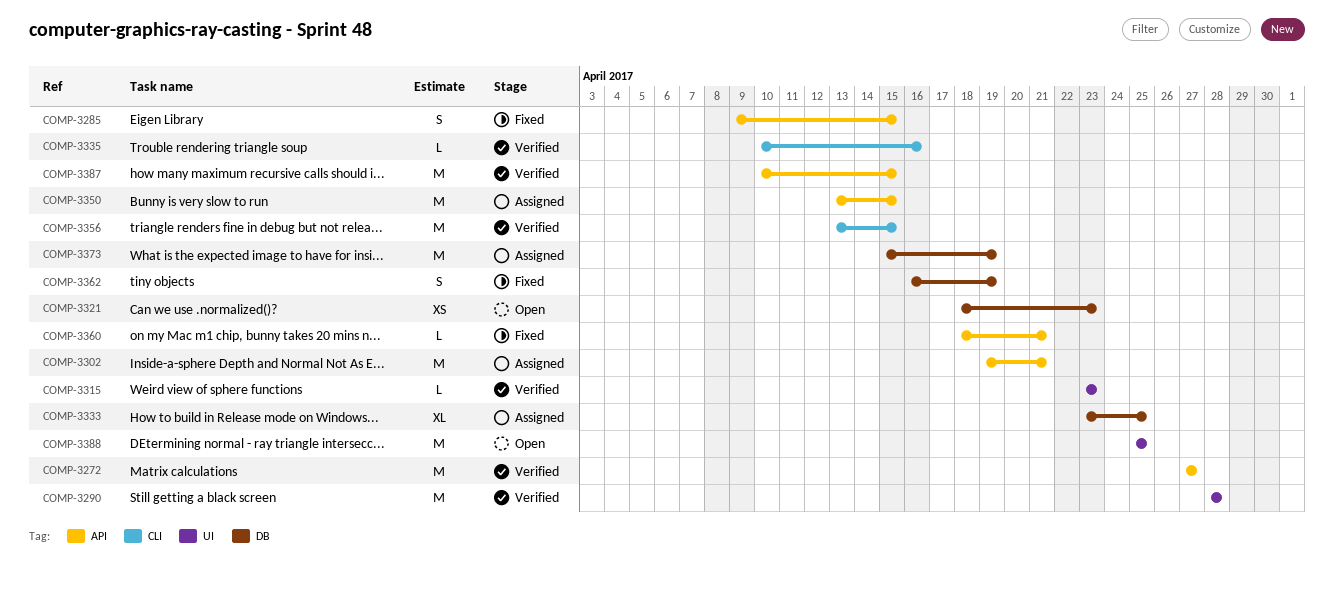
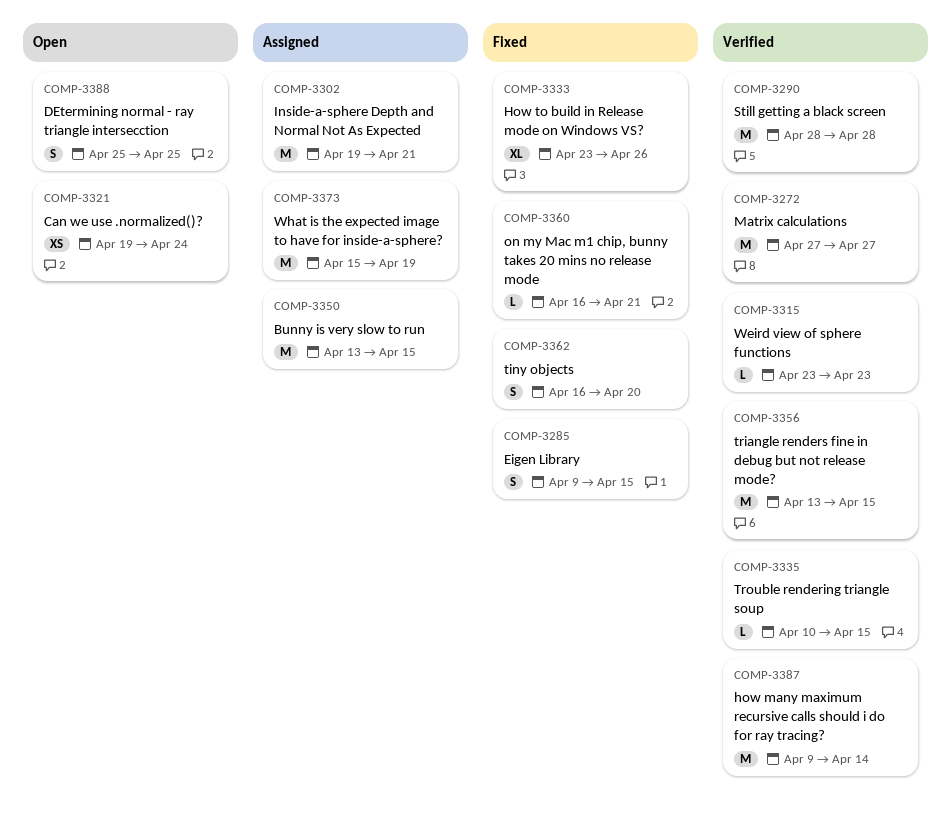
COMP-3321, start: Apr 18 -> Apr 19
COMP-3321, due: Apr 23 -> Apr 24
COMP-3333, status: Assigned -> Fixed
COMP-3333, due: Apr 25 -> Apr 26
COMP-3335, due: Apr 16 -> Apr 15
COMP-3360, start: Apr 18 -> Apr 16
COMP-3362, due: Apr 19 -> Apr 20
COMP-3387, start: Apr 10 -> Apr 9
COMP-3387, due: Apr 15 -> Apr 14
COMP-3388, estimate: M -> S

